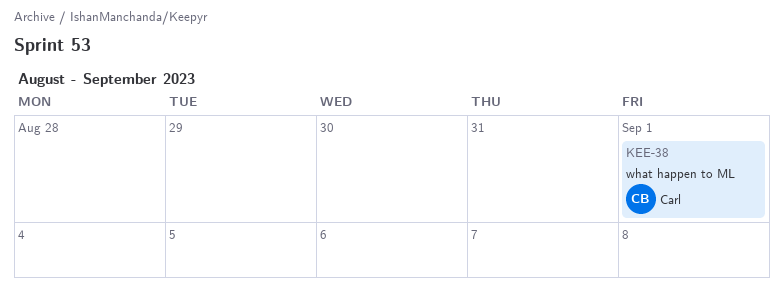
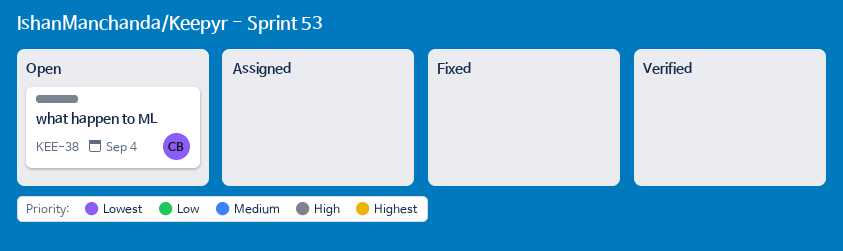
KEE-38, due: Sep 1 -> Sep 4

